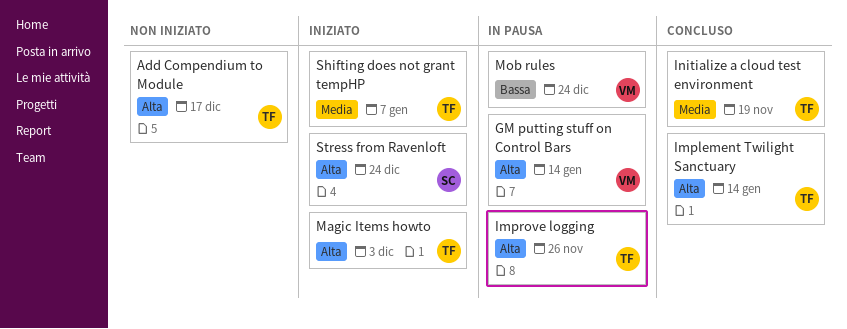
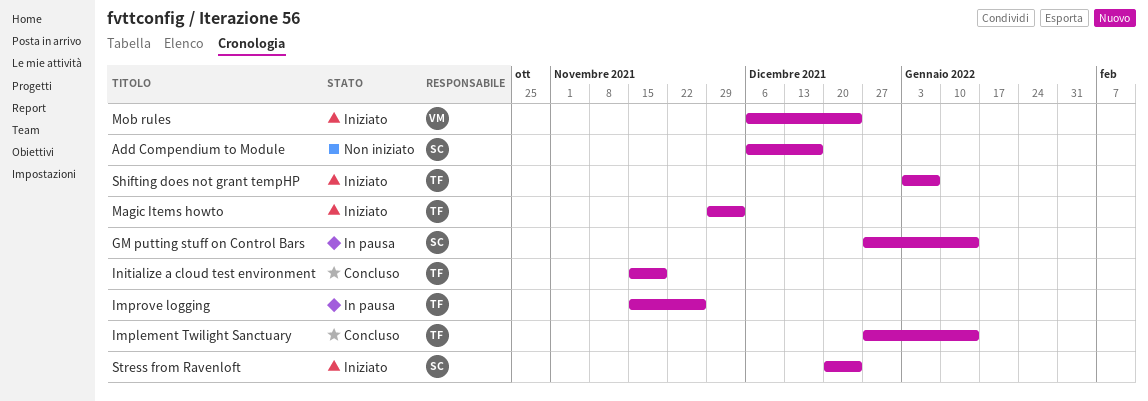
Add Compendium to Module, owner: TF -> SC
GM putting stuff on Control Bars, owner: VM -> SC
Mob rules, status: In pausa -> Iniziato

